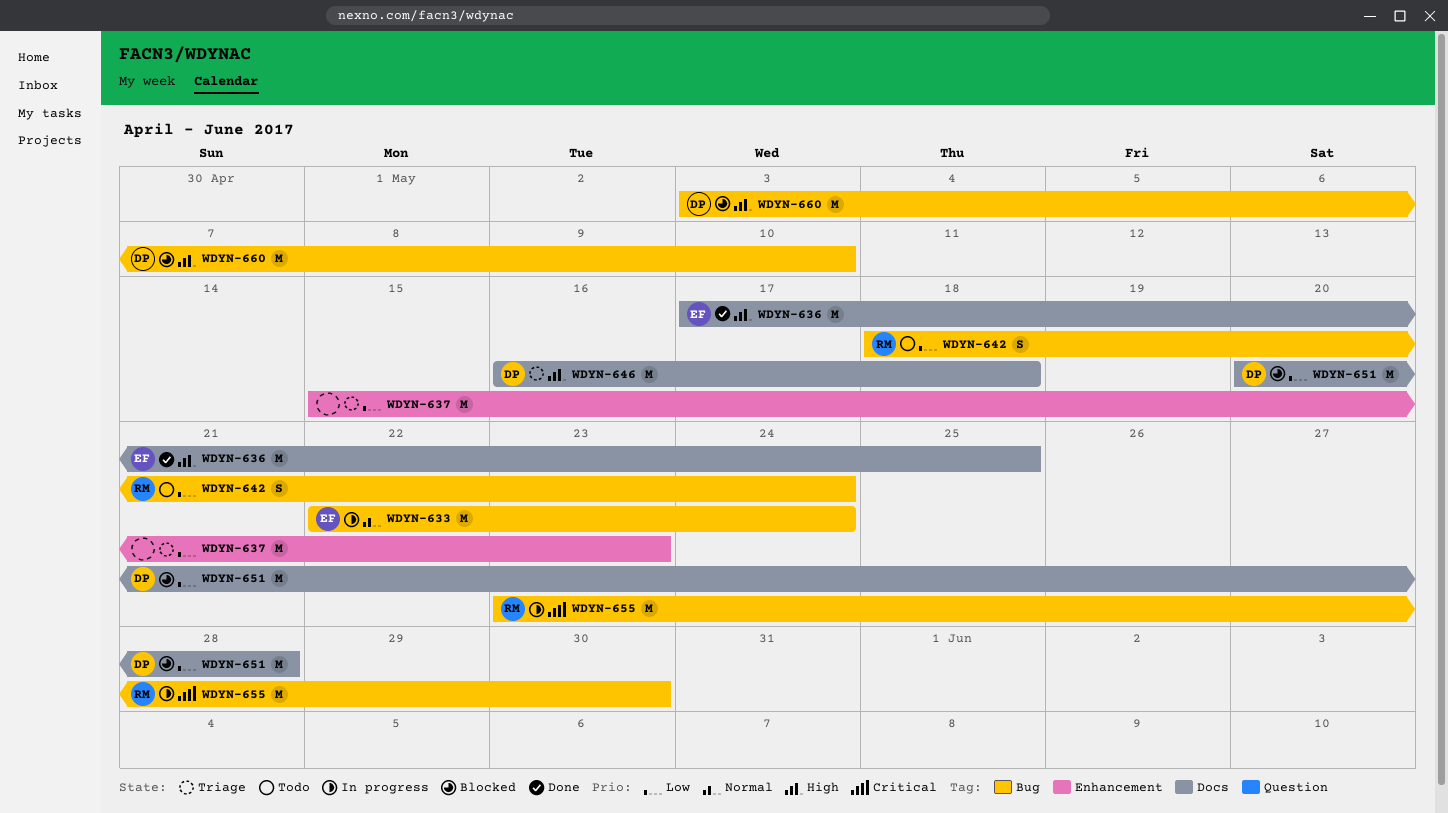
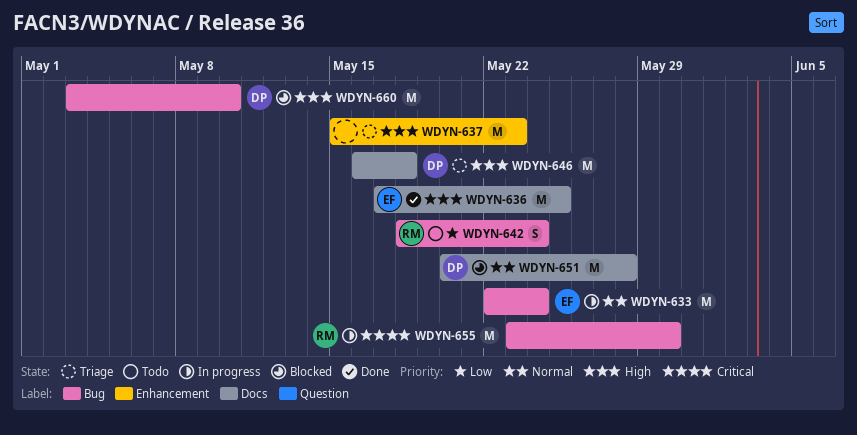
WDYN-637, priority: Low -> High
WDYN-651, priority: Low -> Normal

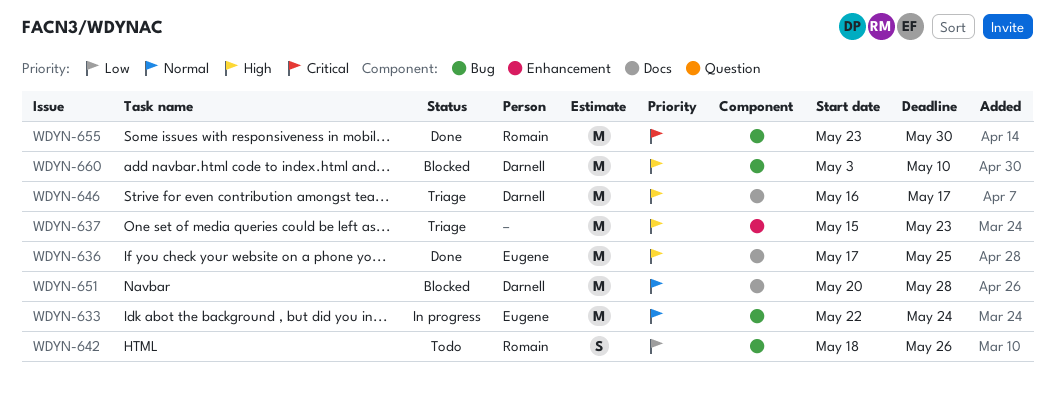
WDYN-642, due: May 24 -> May 26
WDYN-646, due: May 18 -> May 17
WDYN-655, status: In progress -> Done

